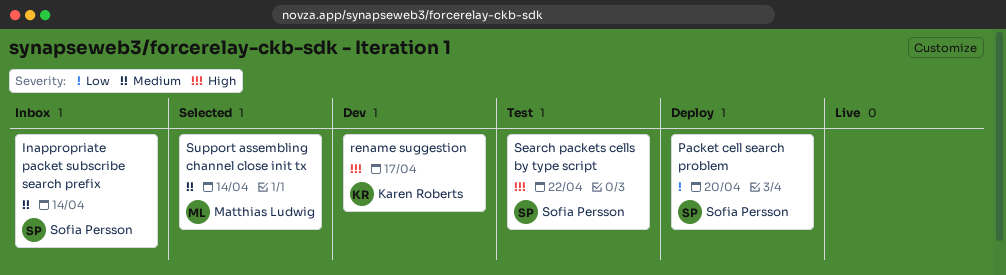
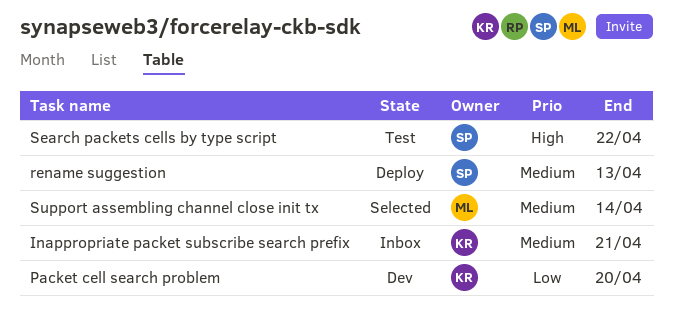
Inappropriate packet subscribe search prefix, owner: Sofia Persson -> Karen Roberts
Inappropriate packet subscribe search prefix, due: Apr 14 -> Apr 21
Packet cell search problem, status: Deploy -> Dev
Packet cell search problem, owner: Sofia Persson -> Karen Roberts
rename suggestion, status: Dev -> Deploy
rename suggestion, owner: Karen Roberts -> Sofia Persson
rename suggestion, priority: High -> Medium
rename suggestion, due: Apr 17 -> Apr 13

